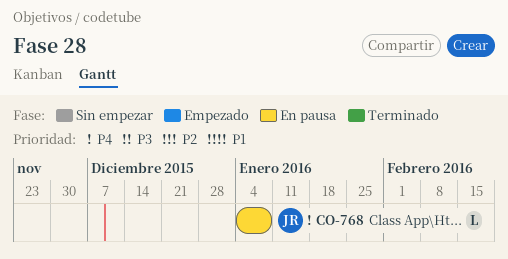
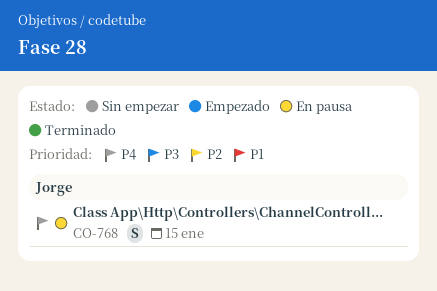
CO-768, estimate: L -> S
CO-768, due: Jan 8 -> Jan 15

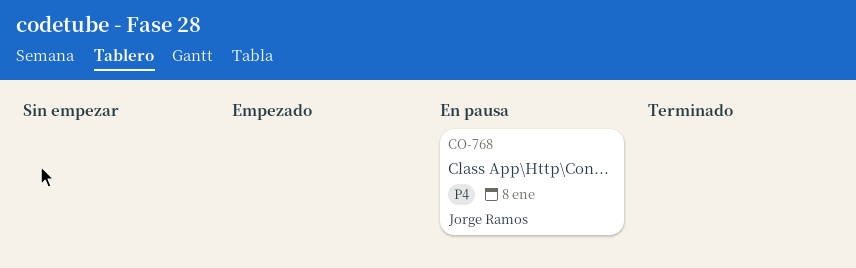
CO-768, due: Jan 15 -> Jan 8

